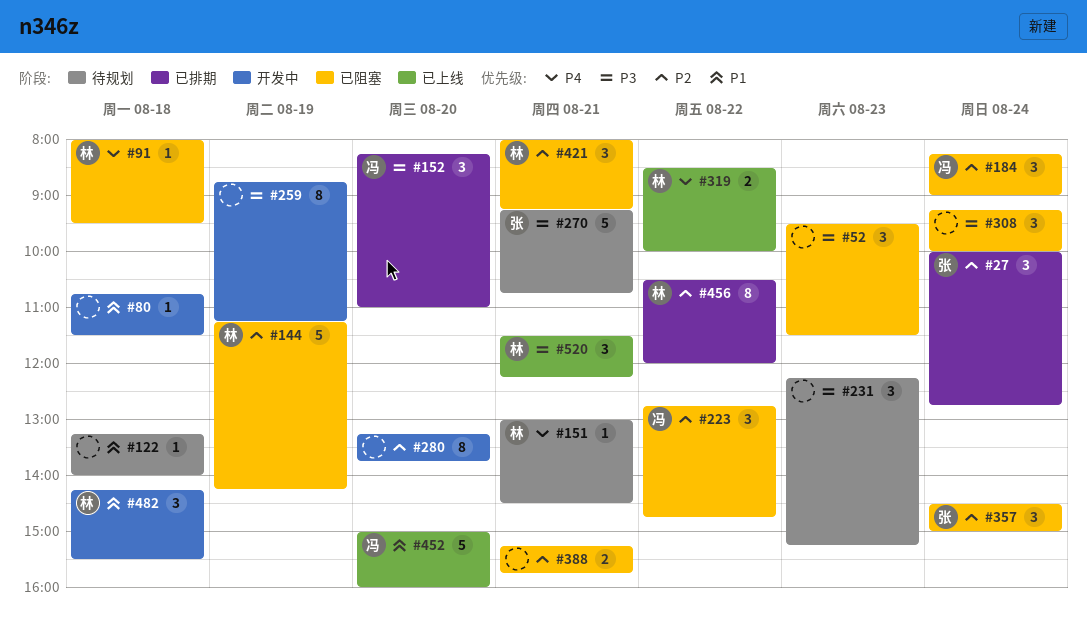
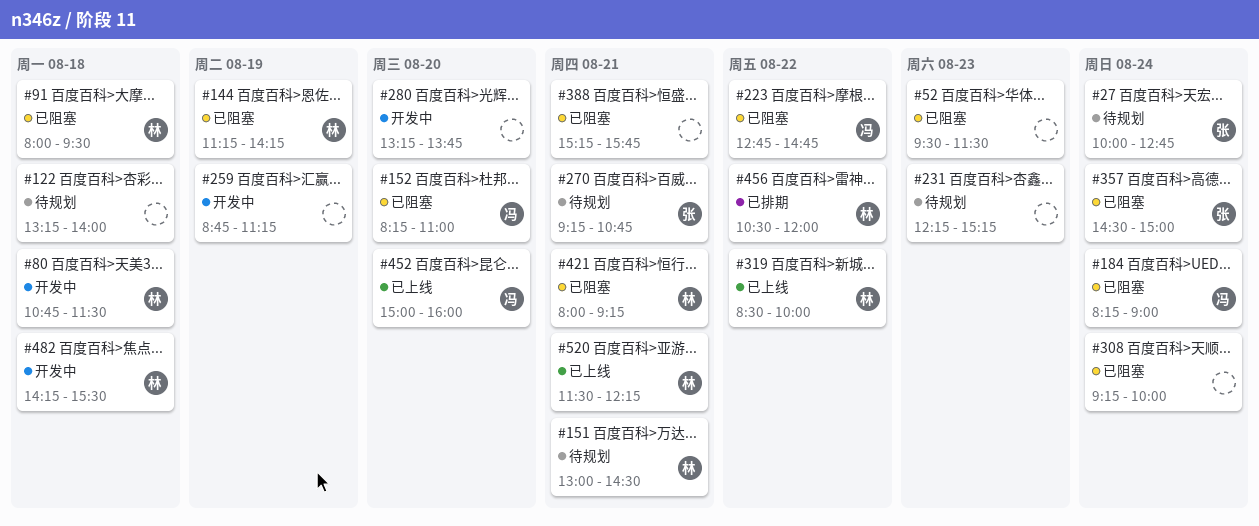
#27, status: 已排期 -> 待规划
#80, owner: none -> 林
#152, status: 已排期 -> 已阻塞

